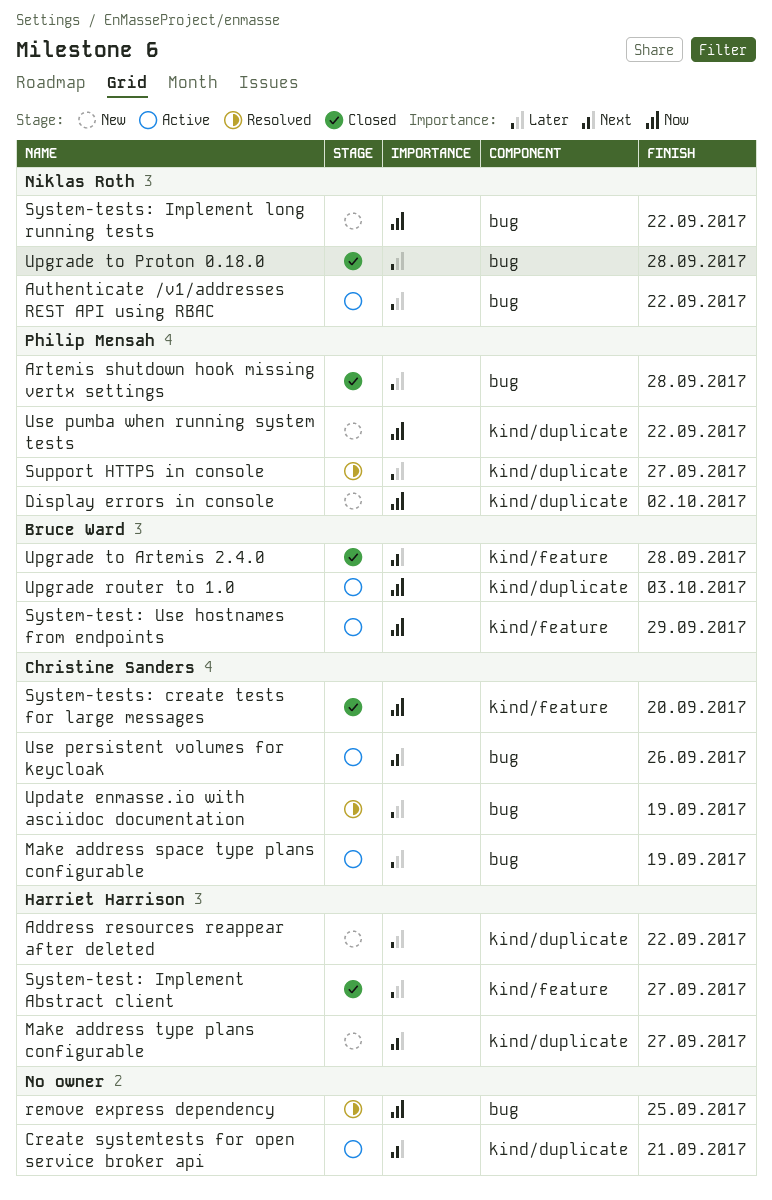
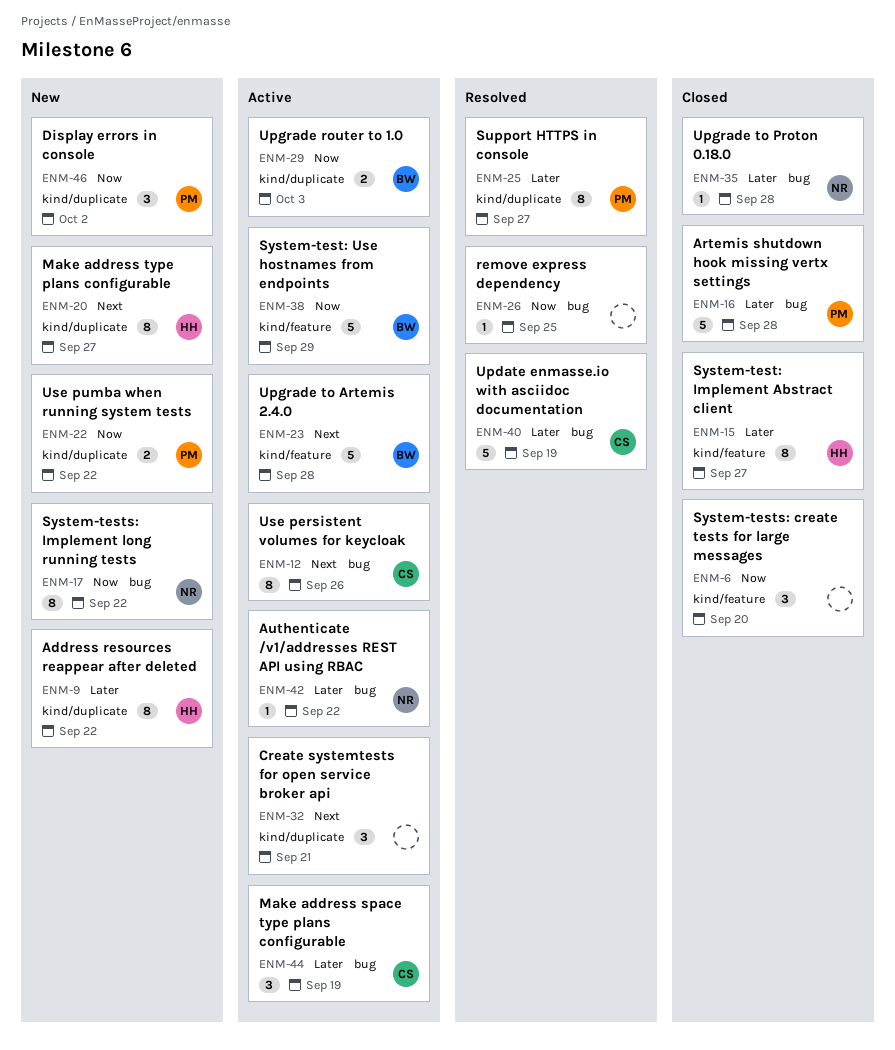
System-tests: create tests for large messages, owner: Christine Sanders -> none
Upgrade to Artemis 2.4.0, status: Closed -> Active

